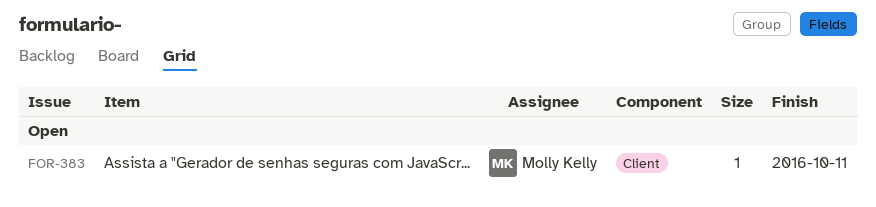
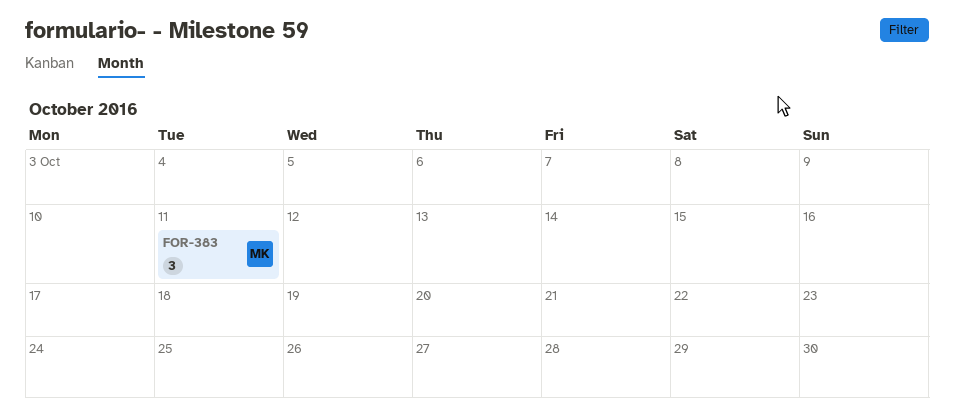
FOR-383, estimate: 1 -> 3

